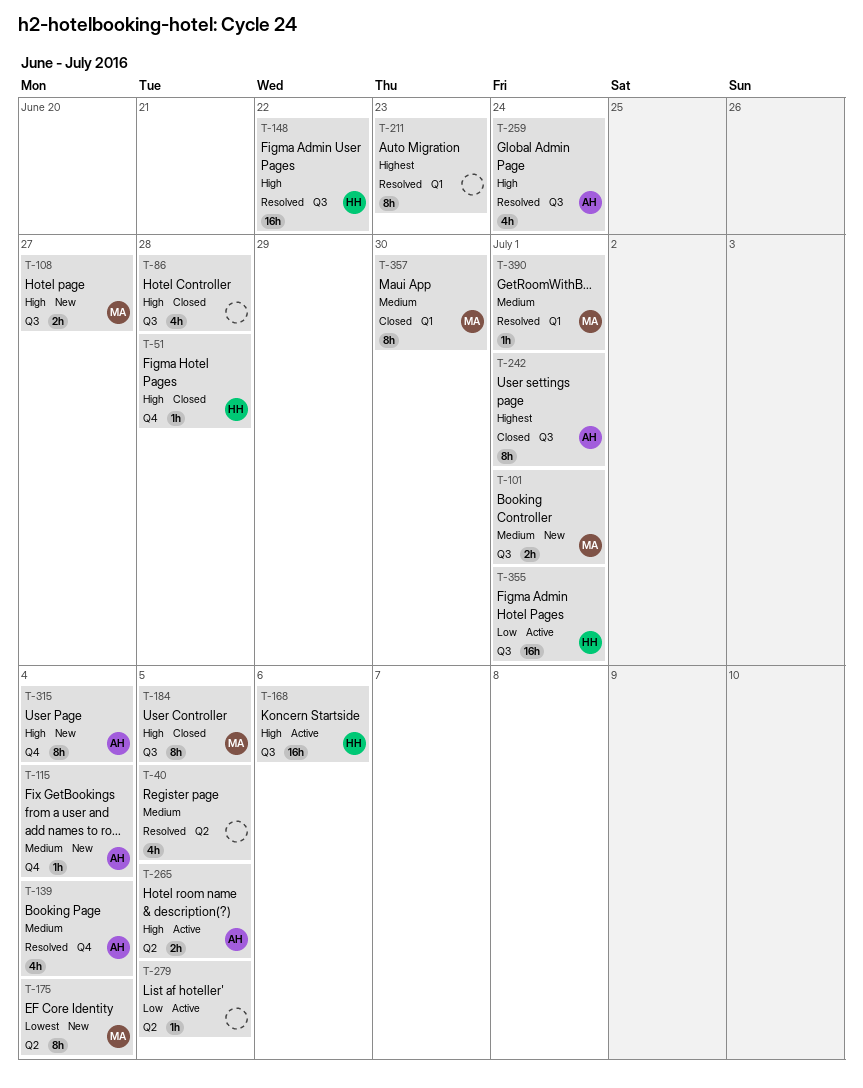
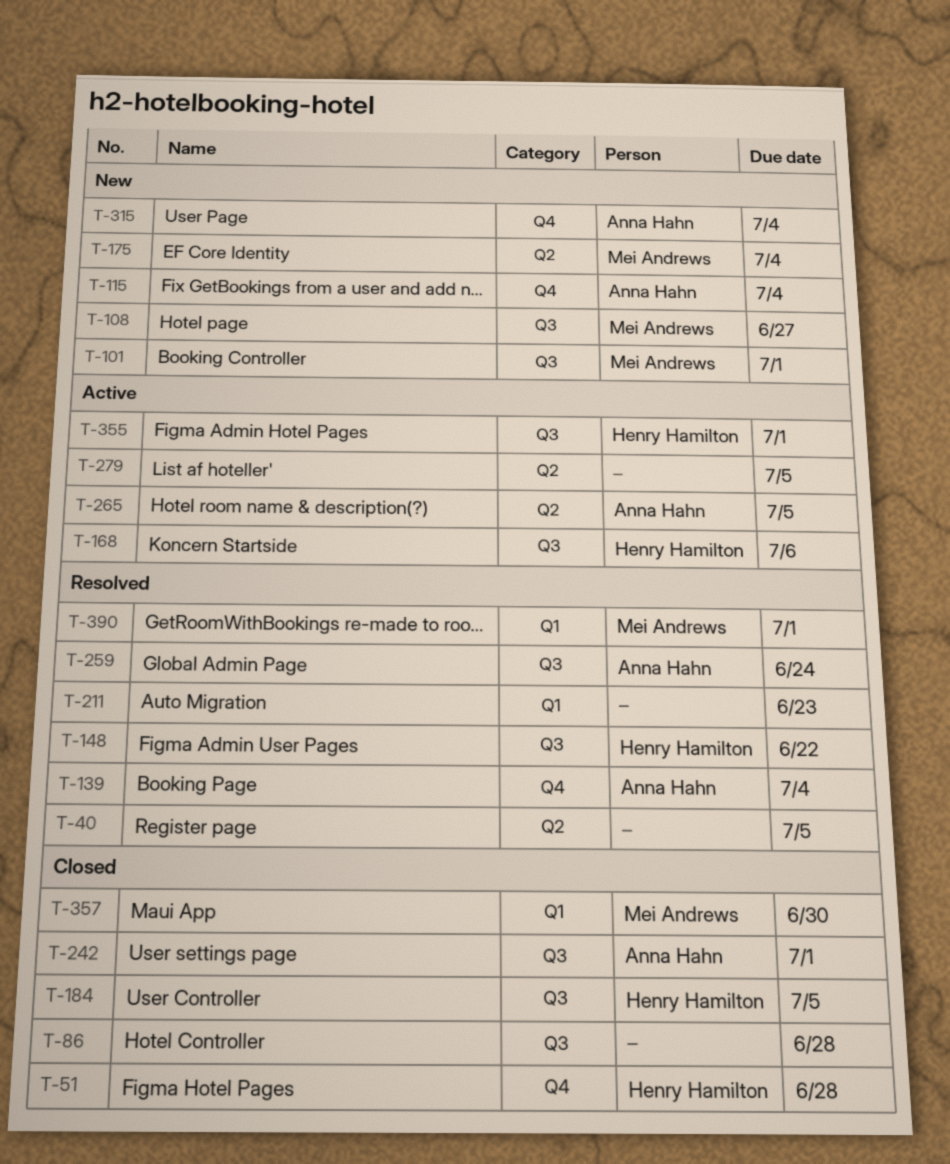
T-184, owner: Mei Andrews -> Henry Hamilton

